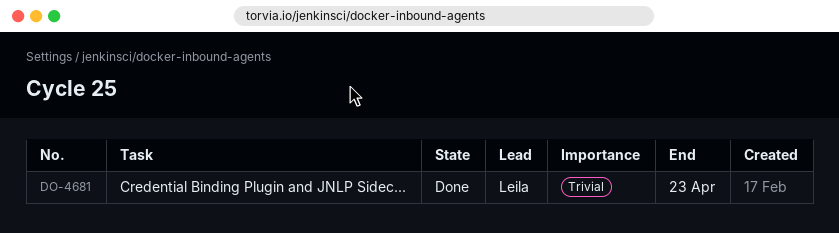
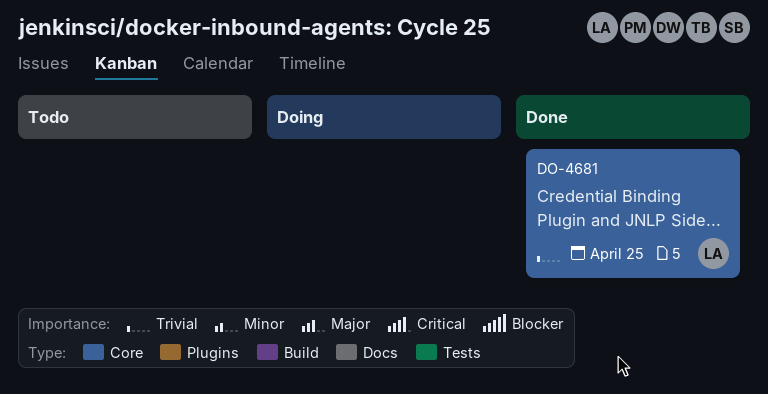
DO-4681, due: Apr 23 -> Apr 25

